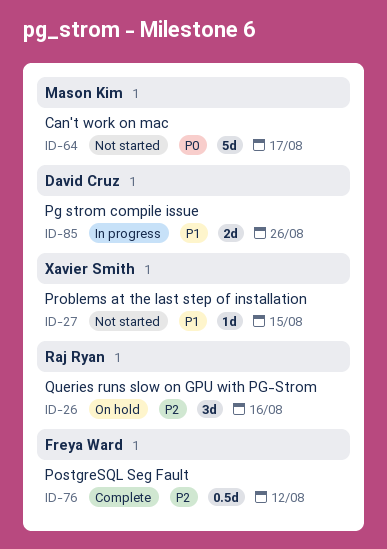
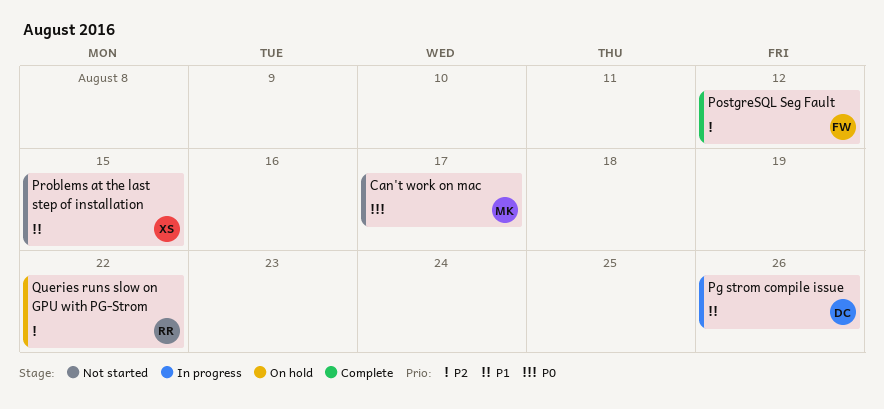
Queries runs slow on GPU with PG-Strom, due: Aug 16 -> Aug 22

